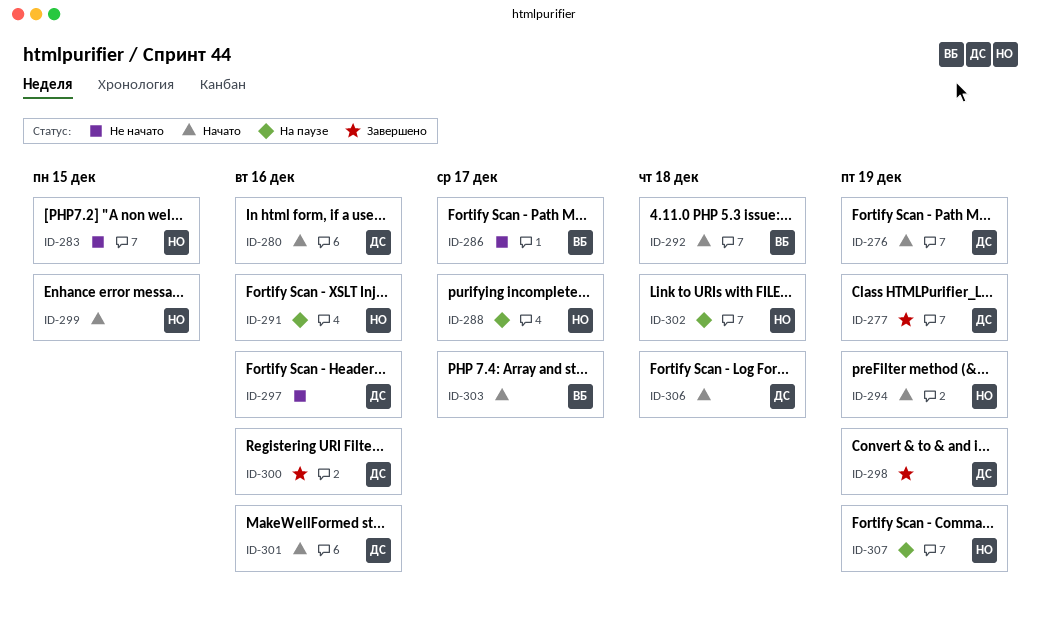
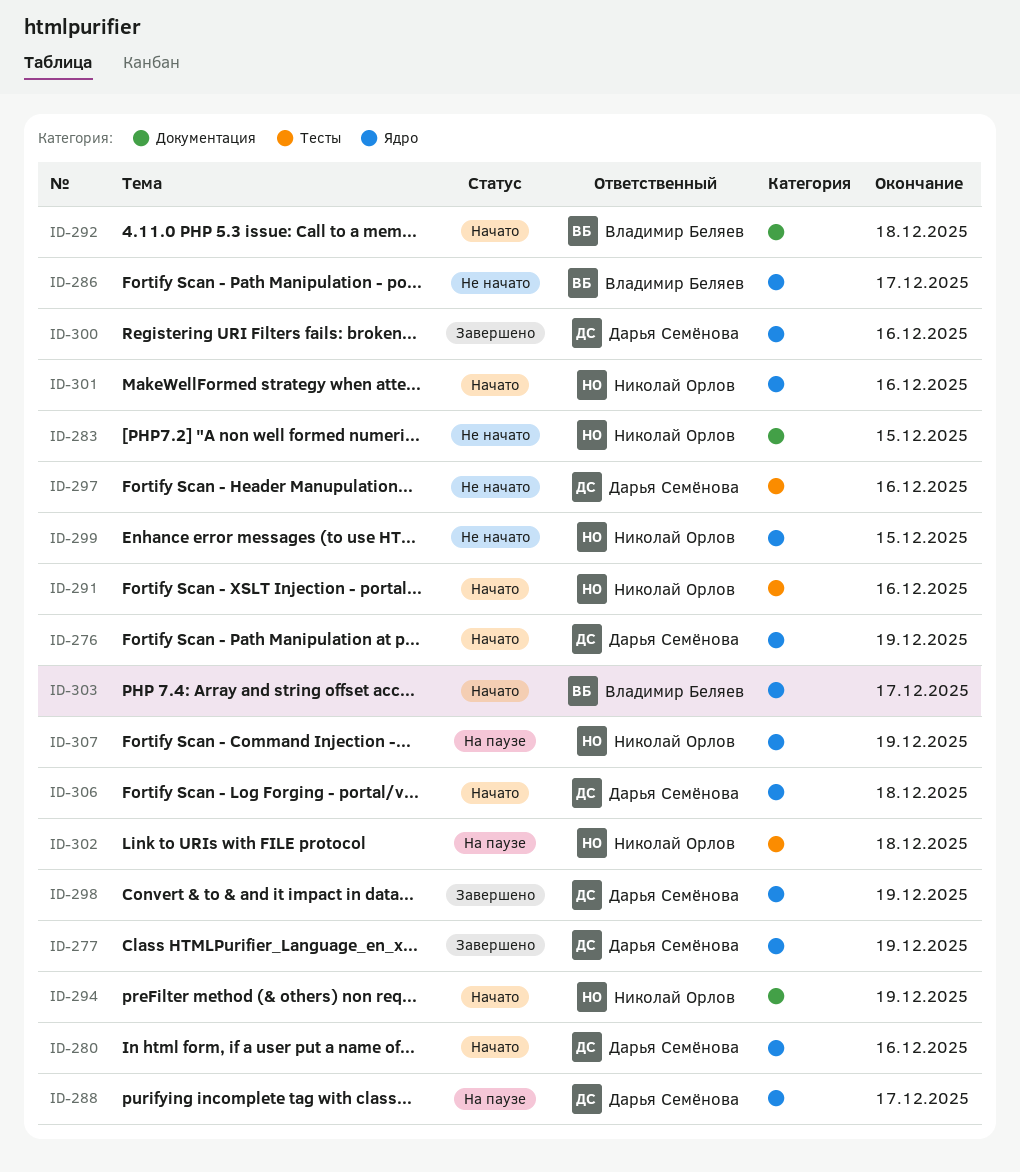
ID-288, owner: Николай Орлов -> Дарья Семёнова
ID-291, status: На паузе -> Начато
ID-299, status: Начато -> Не начато
ID-301, owner: Дарья Семёнова -> Николай Орлов

